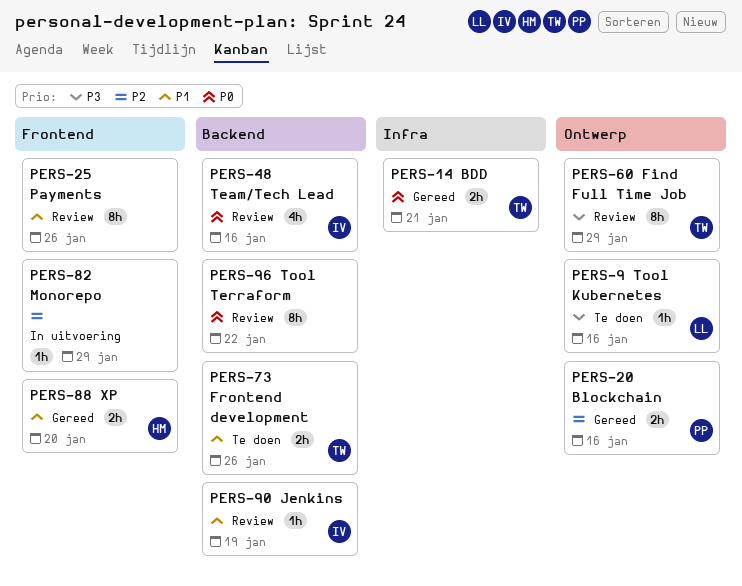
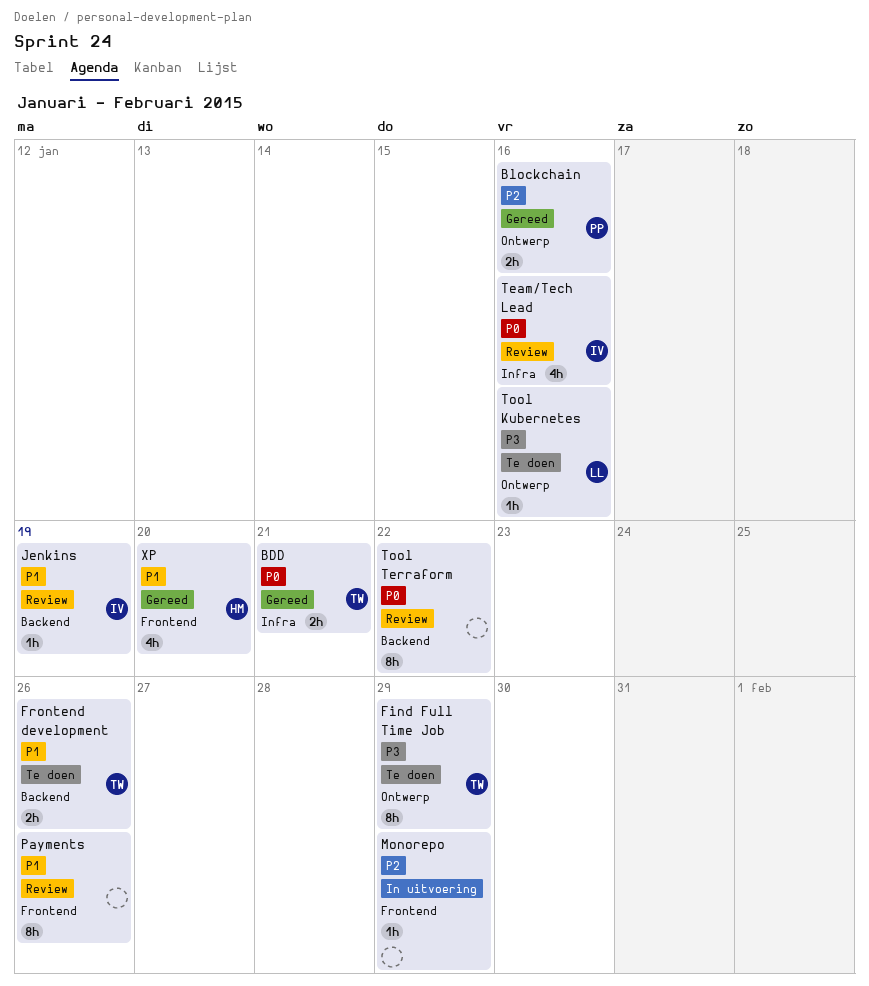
Find Full Time Job, status: Review -> Te doen
Team/Tech Lead, label: Backend -> Infra
XP, estimate: 2h -> 4h

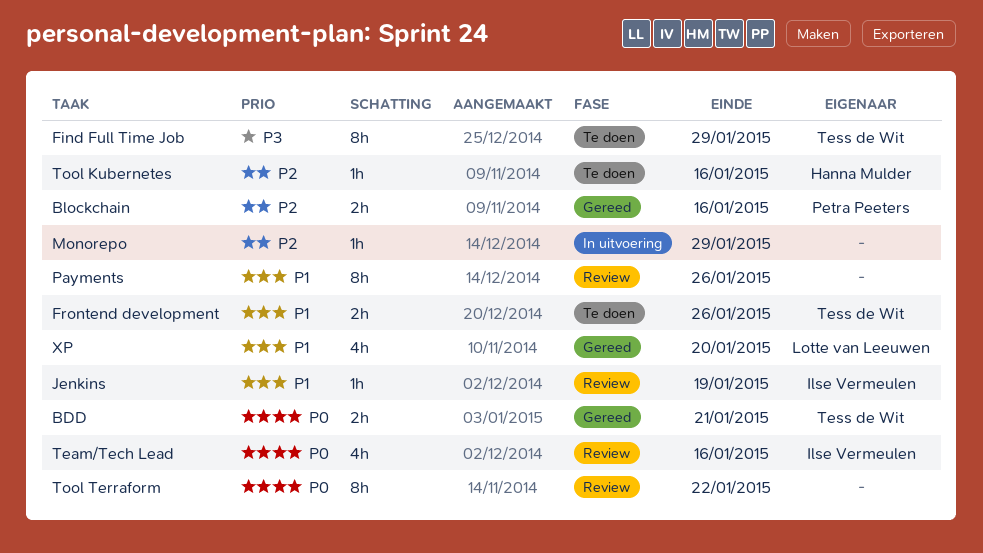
Tool Kubernetes, owner: Lotte van Leeuwen -> Hanna Mulder
Tool Kubernetes, priority: P3 -> P2
XP, owner: Hanna Mulder -> Lotte van Leeuwen

